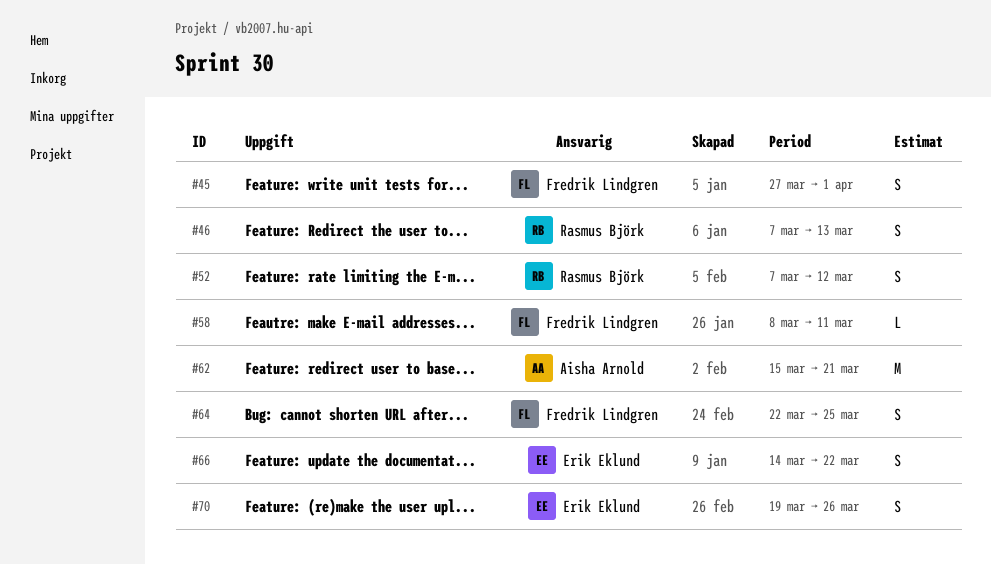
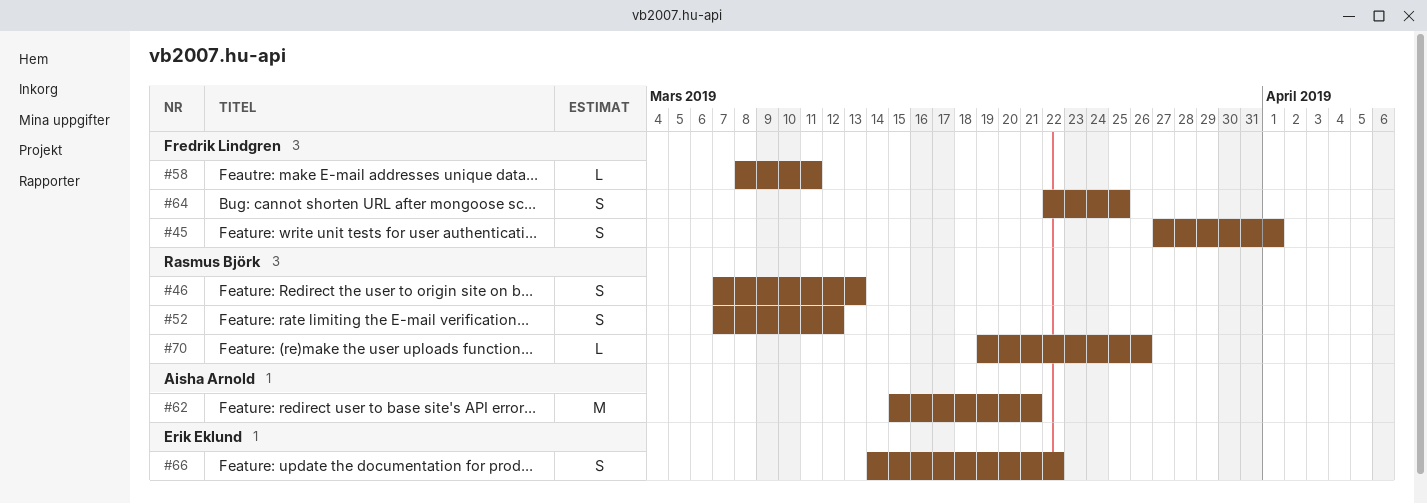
#70, owner: Erik Eklund -> Rasmus Björk
#70, estimate: S -> L

